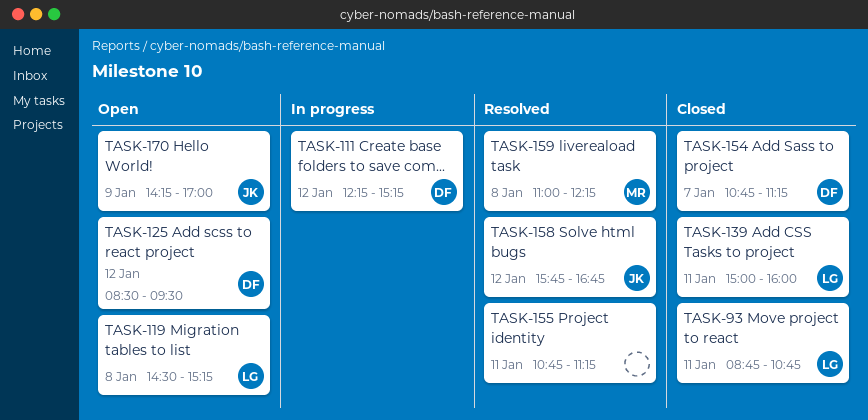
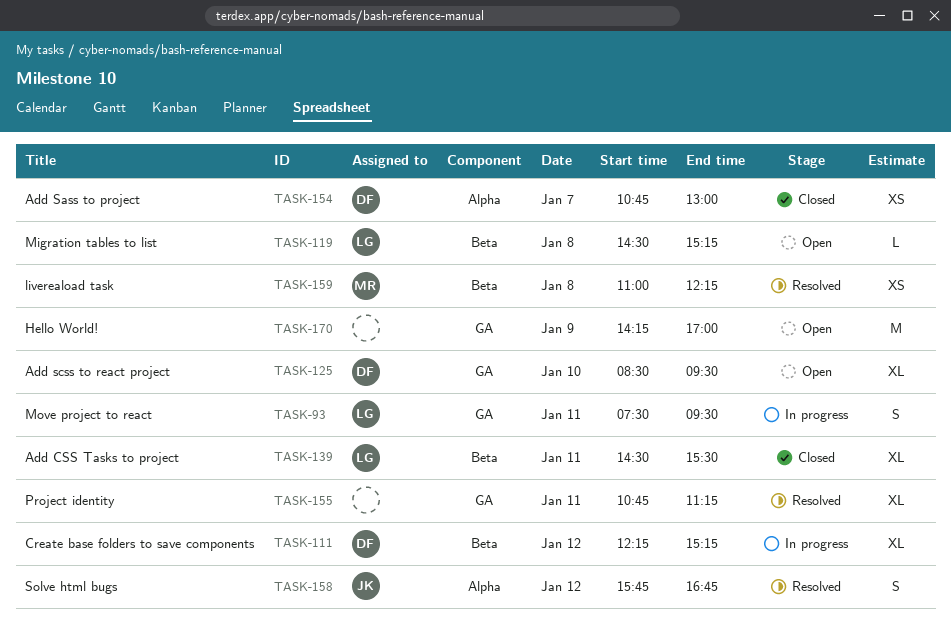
TASK-93, status: Closed -> In progress
TASK-93, begins: 08:45 -> 07:30
TASK-93, ends: 10:45 -> 09:30
TASK-125, day: Jan 12 -> Jan 10
TASK-139, begins: 15:00 -> 14:30
TASK-139, ends: 16:00 -> 15:30
TASK-154, ends: 11:15 -> 13:00
TASK-170, owner: JK -> none

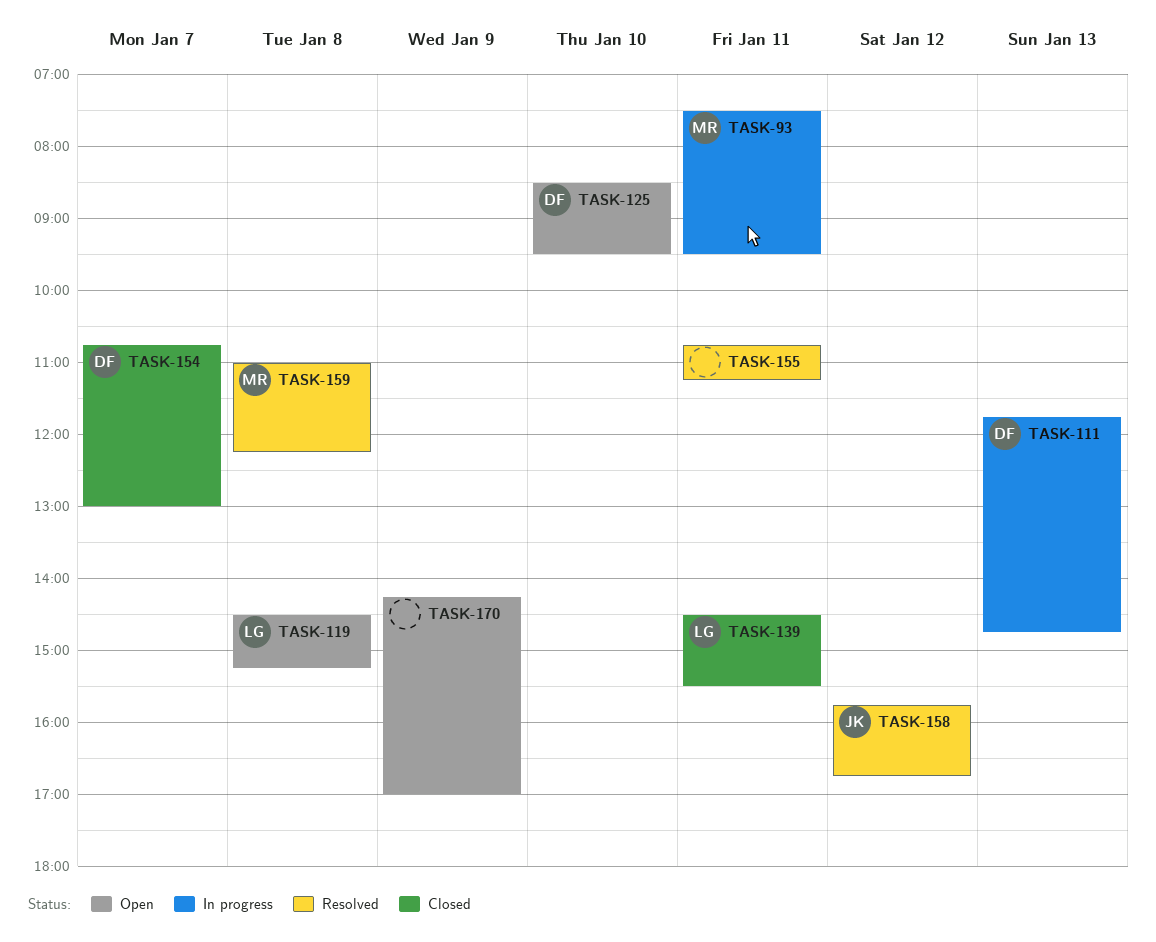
TASK-93, owner: LG -> MR
TASK-111, day: Jan 12 -> Jan 13
TASK-111, begins: 12:15 -> 11:45
TASK-111, ends: 15:15 -> 14:45

